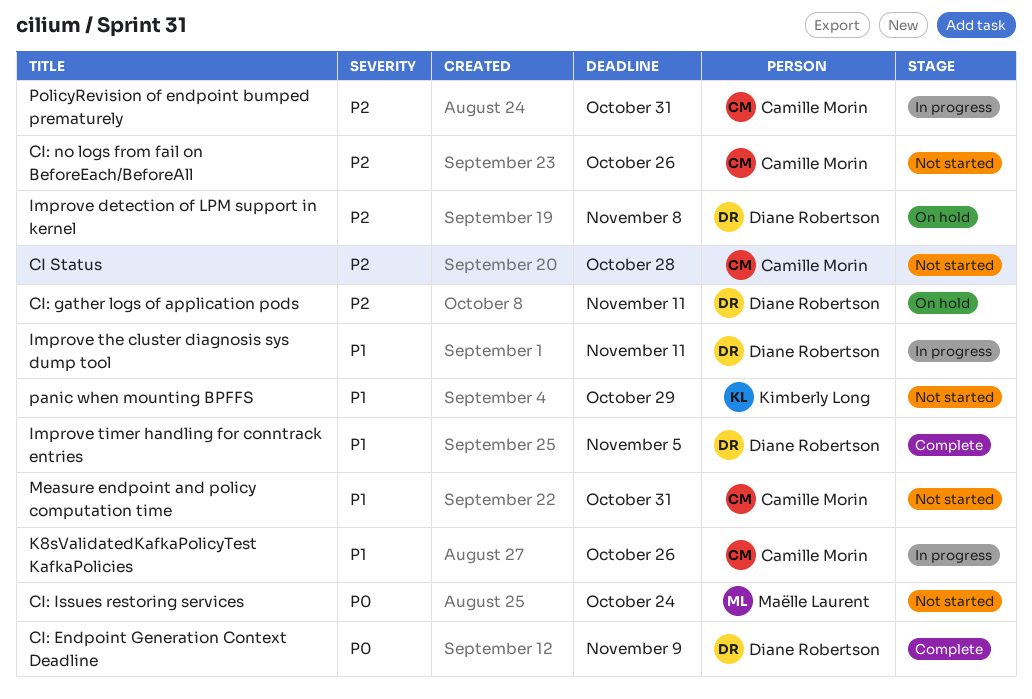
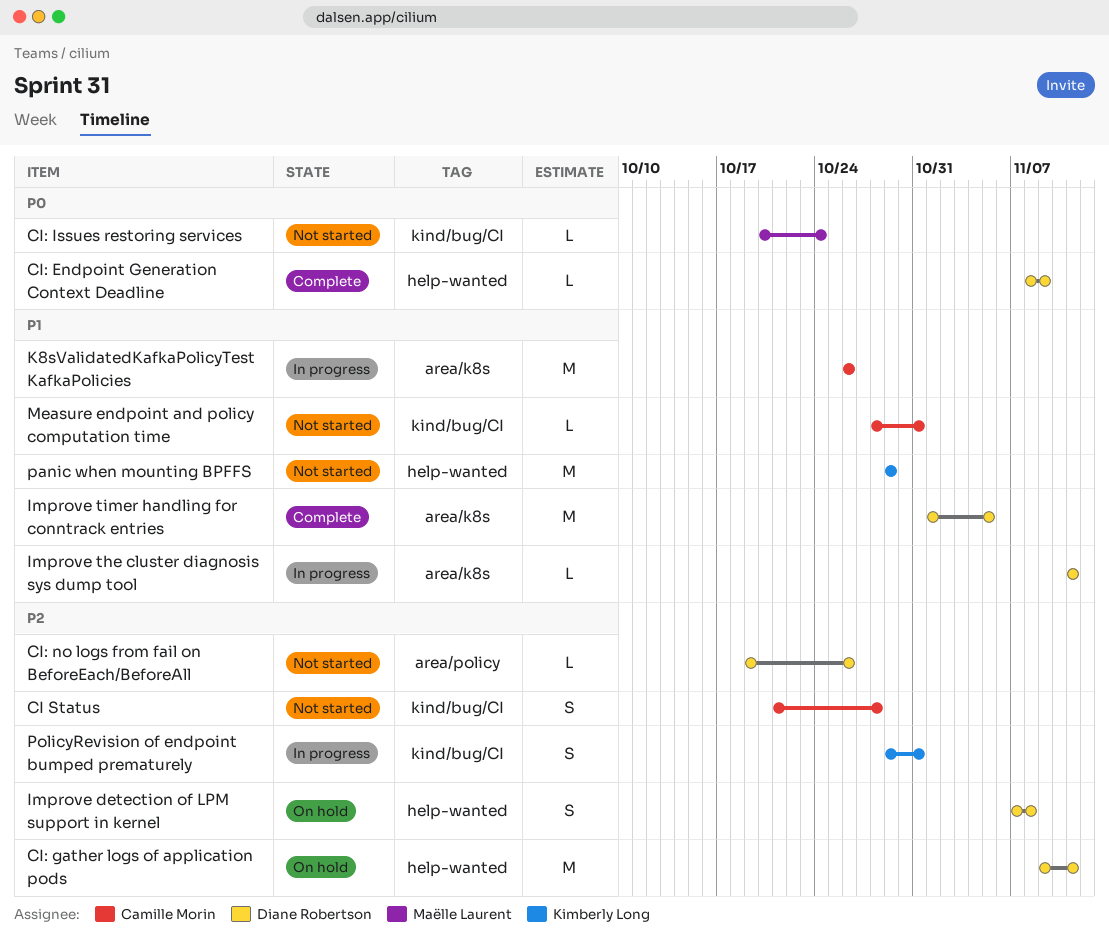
CI: no logs from fail on BeforeEach/BeforeAll, owner: Camille Morin -> Diane Robertson
PolicyRevision of endpoint bumped prematurely, owner: Camille Morin -> Kimberly Long

